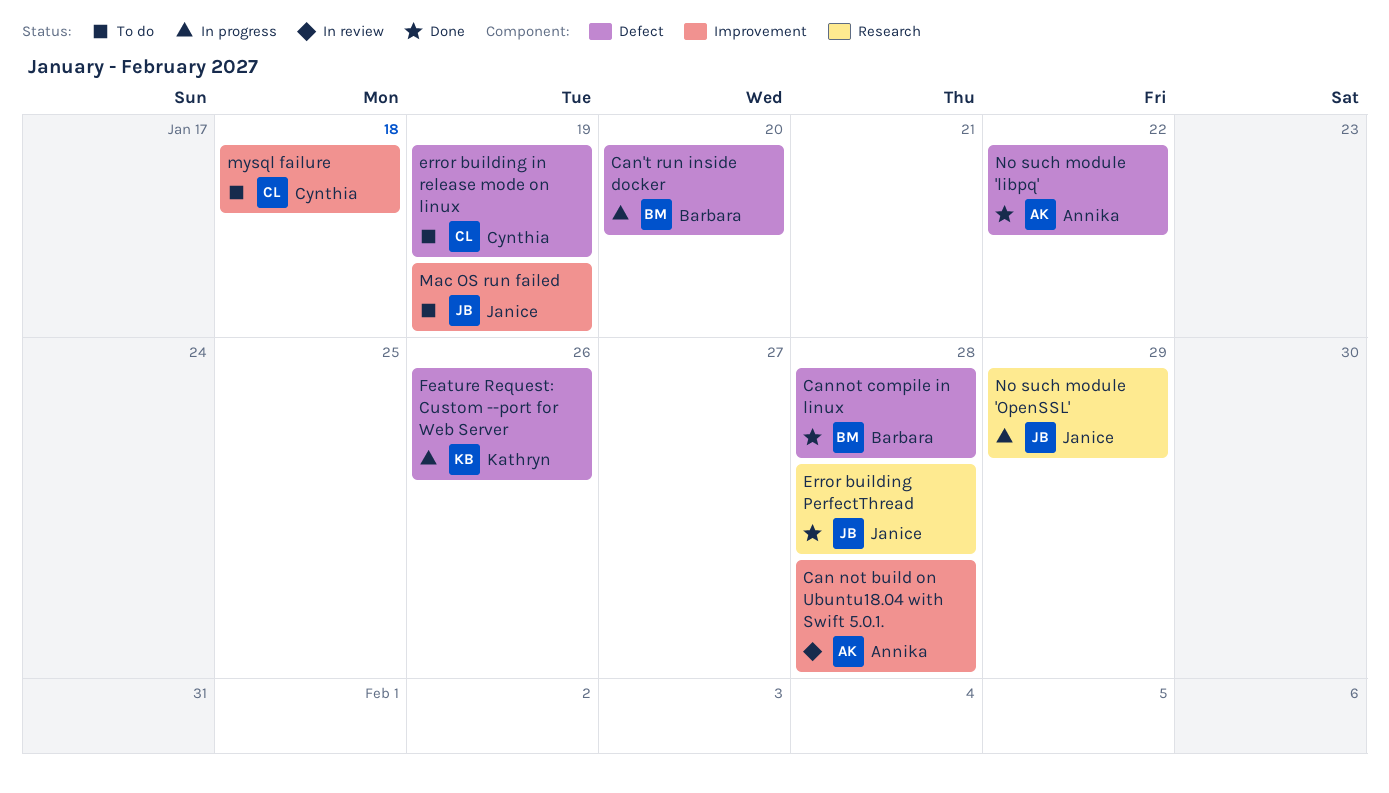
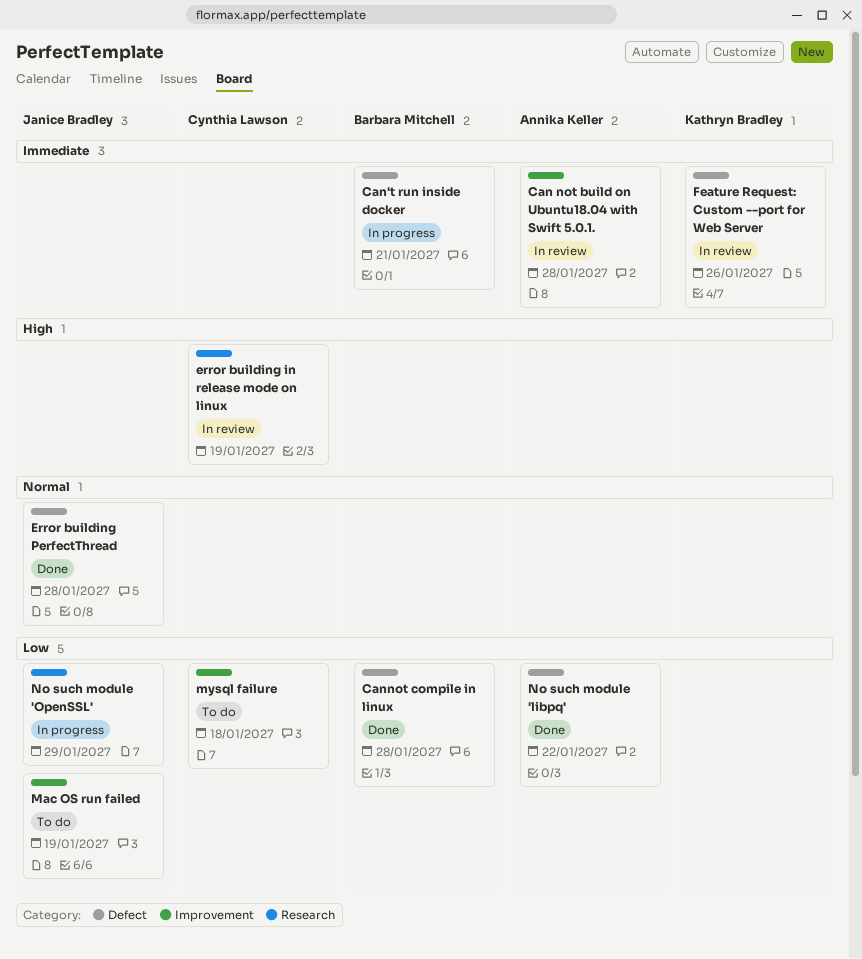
Can't run inside docker, due: Jan 20 -> Jan 21
error building in release mode on linux, status: To do -> In review
error building in release mode on linux, label: Defect -> Research
Error building PerfectThread, label: Research -> Defect
Feature Request: Custom --port for Web Server, status: In progress -> In review

